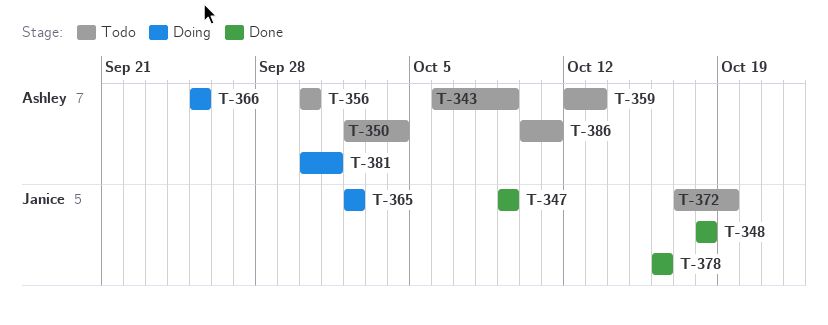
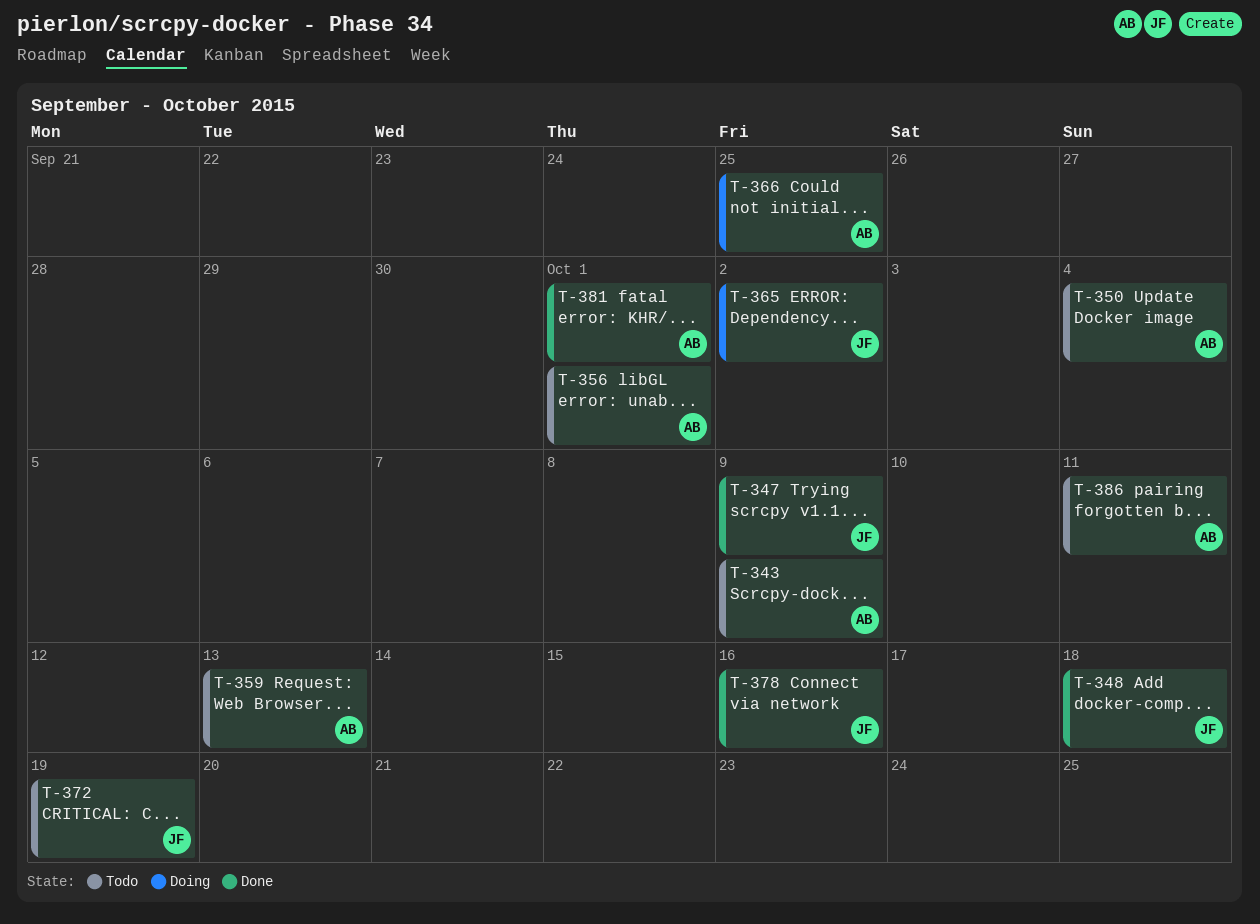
T-356, due: Sep 30 -> Oct 1
T-381, status: Doing -> Done

